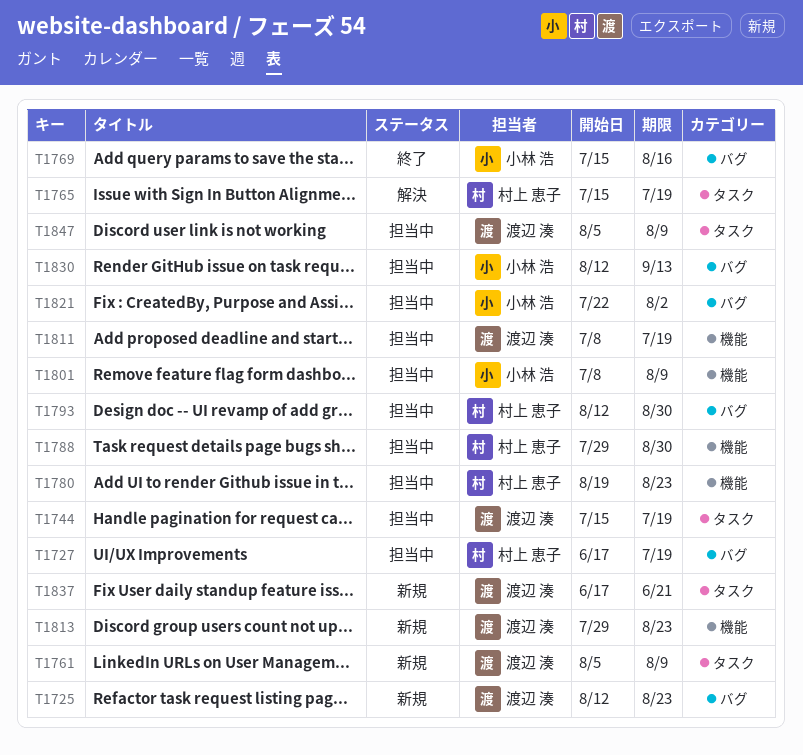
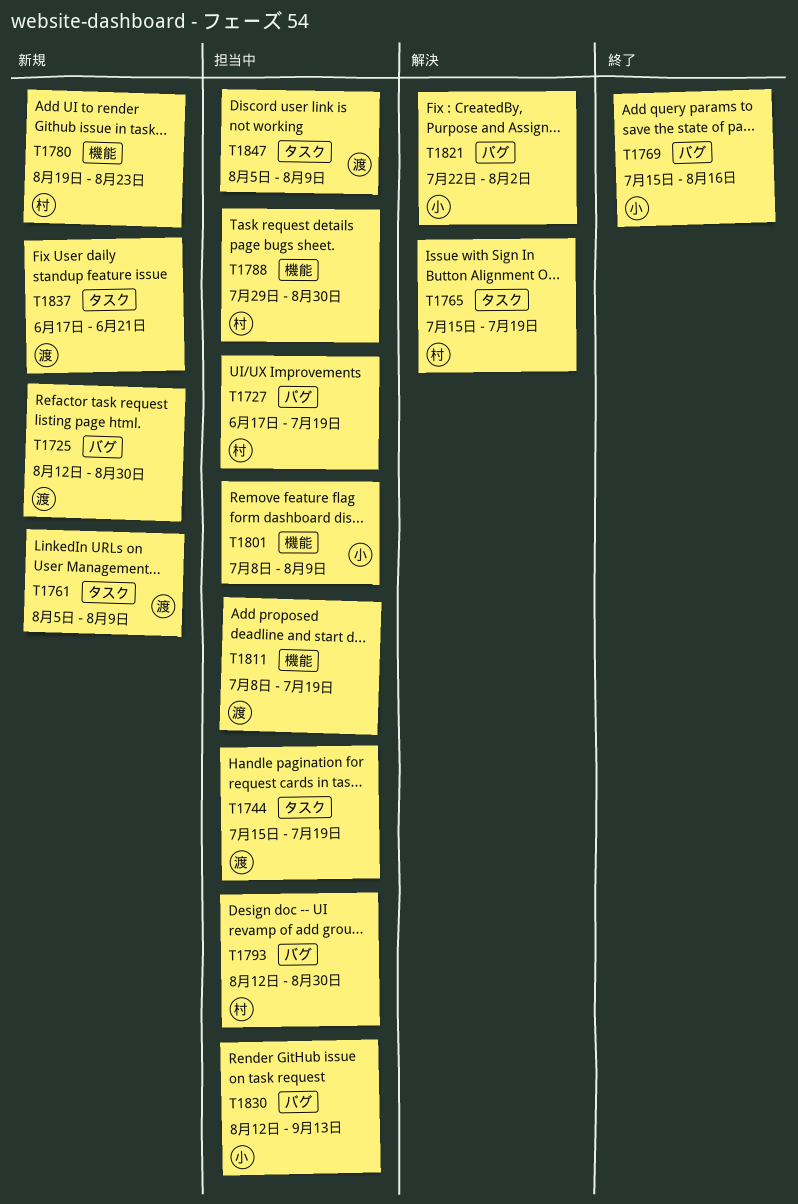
T1725, due: Aug 23 -> Aug 30
T1780, status: 担当中 -> 新規
T1813: present -> none
T1821, status: 担当中 -> 解決

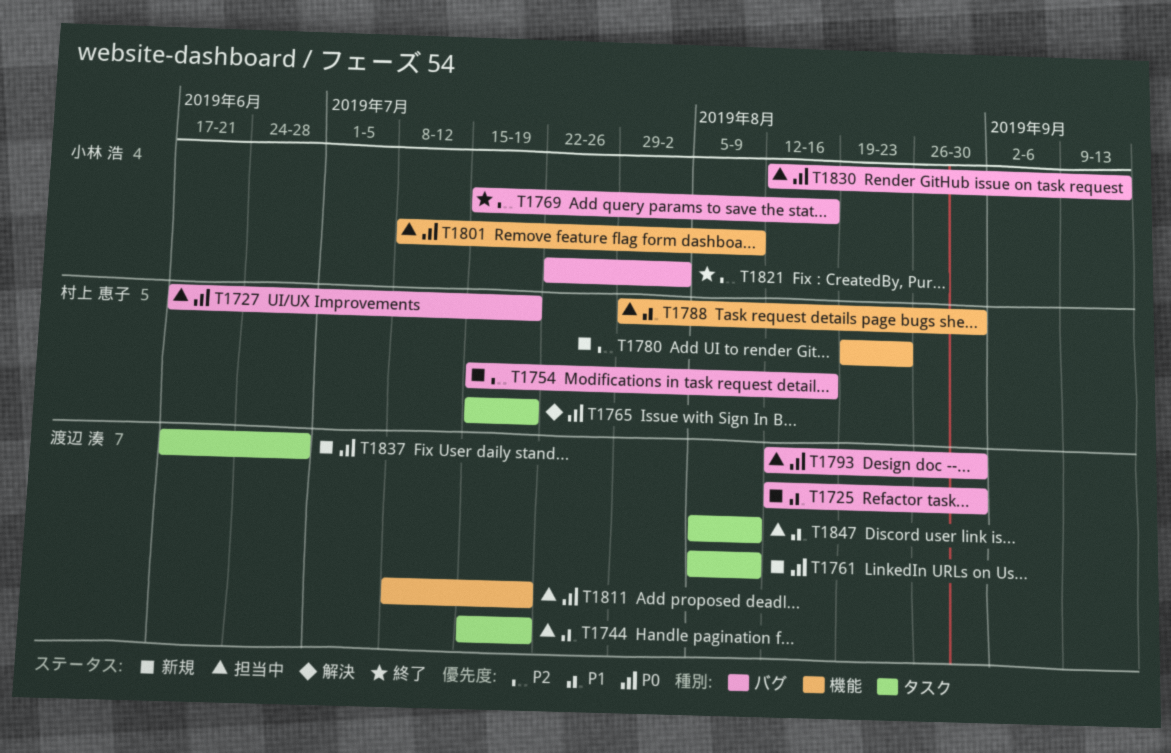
T1754: none -> present
T1793, owner: 村上 恵子 -> 渡辺 湊
T1821, status: 解決 -> 終了
T1837, due: Jun 21 -> Jun 28

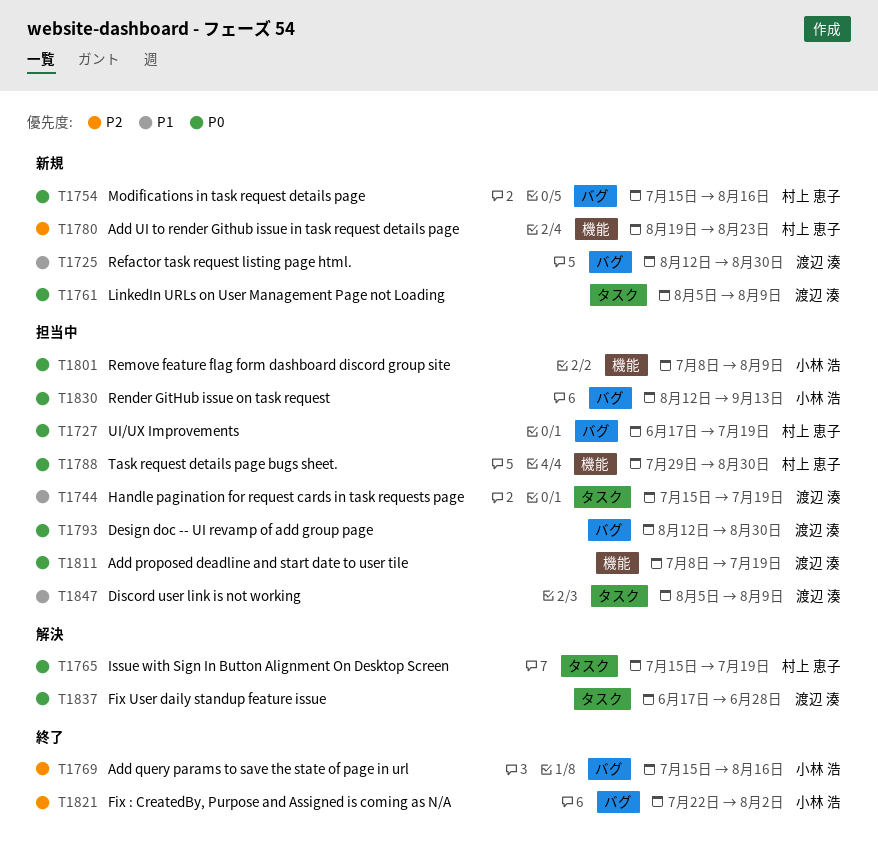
T1754, priority: P2 -> P0
T1788, priority: P1 -> P0
T1837, status: 新規 -> 解決

